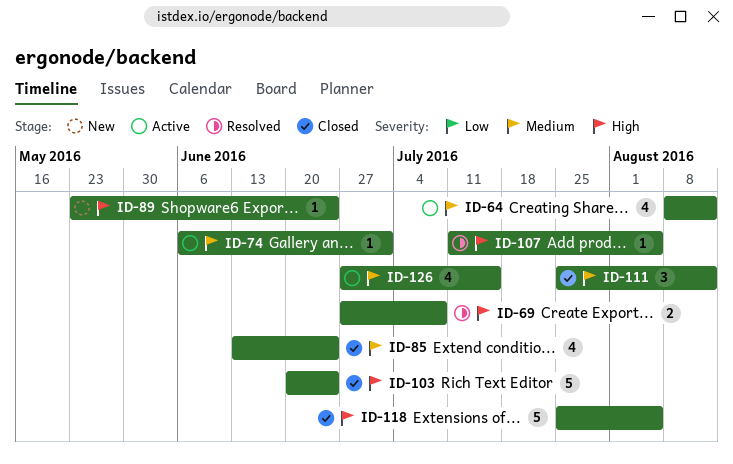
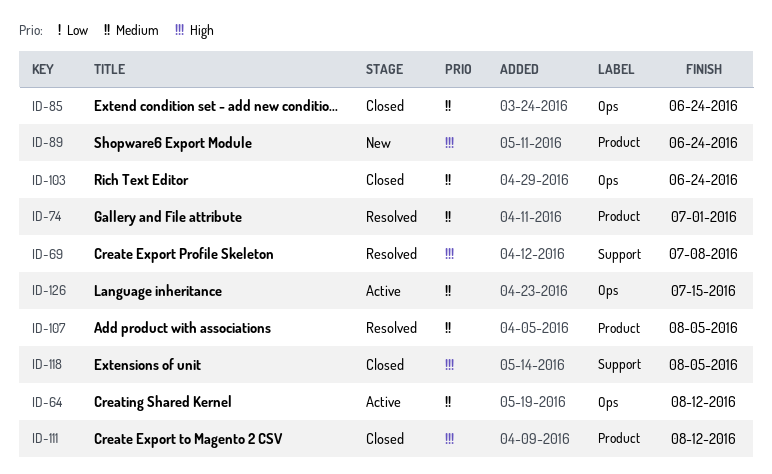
ID-74, status: Active -> Resolved
ID-103, priority: High -> Medium
ID-107, priority: High -> Medium
ID-111, priority: Medium -> High

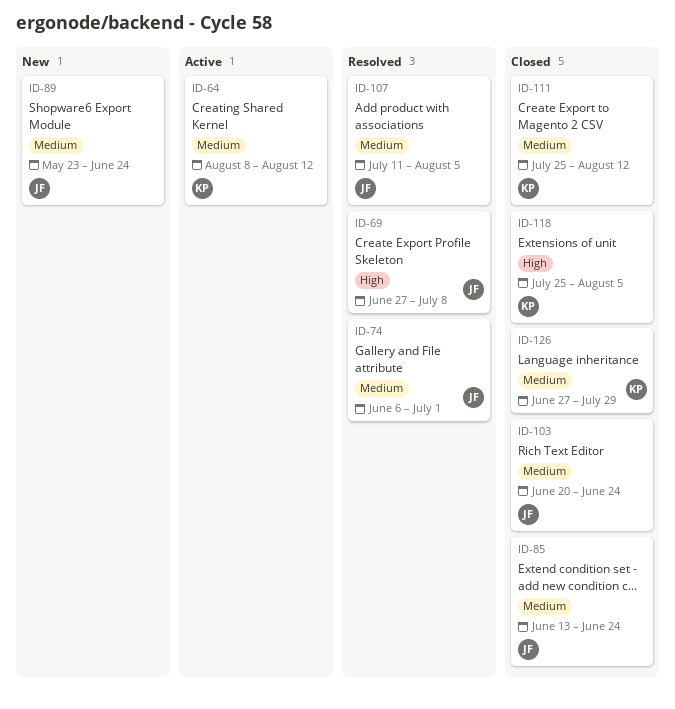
ID-89, priority: High -> Medium
ID-111, priority: High -> Medium
ID-126, status: Active -> Closed
ID-126, due: Jul 15 -> Jul 29

